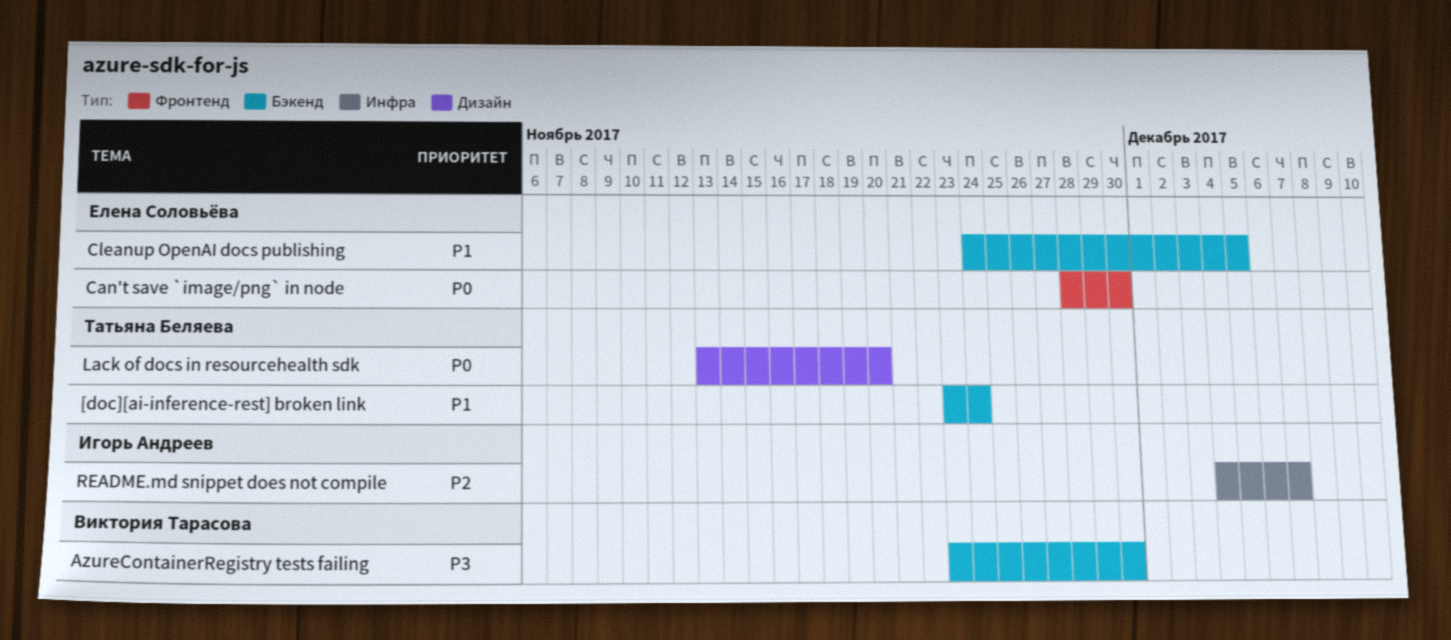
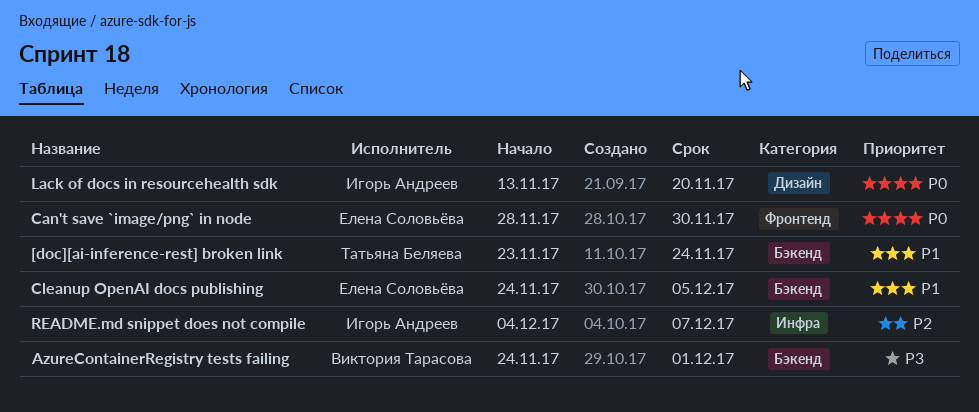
AzureContainerRegistry tests failing, start: Nov 23 -> Nov 24
AzureContainerRegistry tests failing, due: Nov 30 -> Dec 1
Lack of docs in resourcehealth sdk, owner: Татьяна Беляева -> Игорь Андреев

